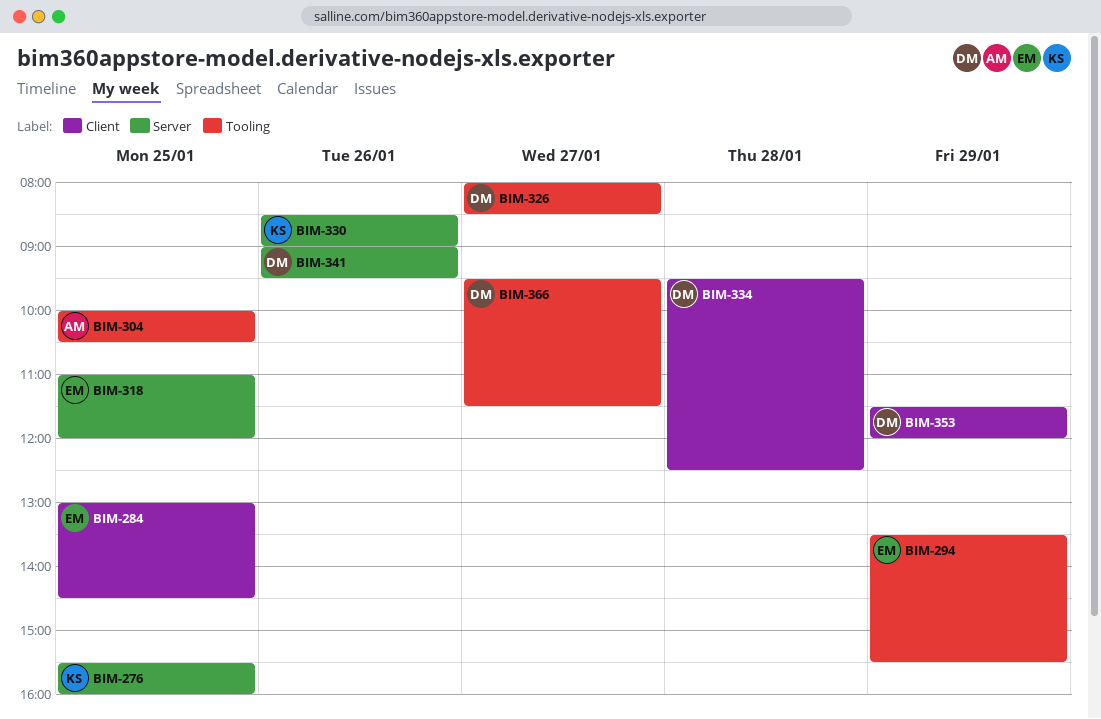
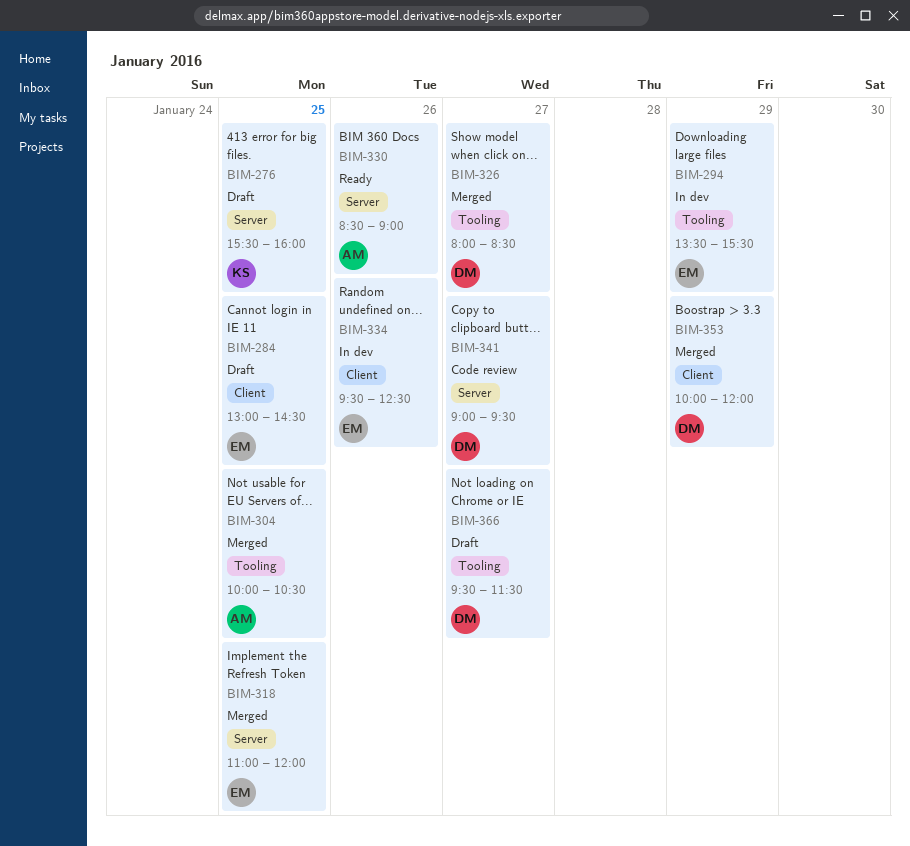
BIM-330, owner: KS -> AM
BIM-334, owner: DM -> EM
BIM-334, day: Jan 28 -> Jan 26
BIM-341, day: Jan 26 -> Jan 27
BIM-353, begins: 11:30 -> 10:00

